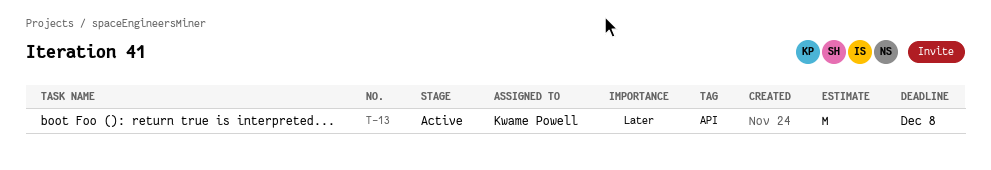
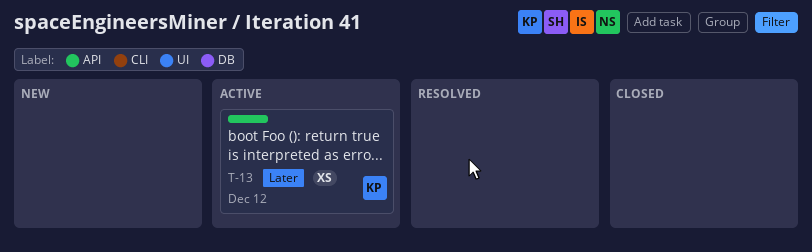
T-13, estimate: M -> XS
T-13, due: Dec 8 -> Dec 12

